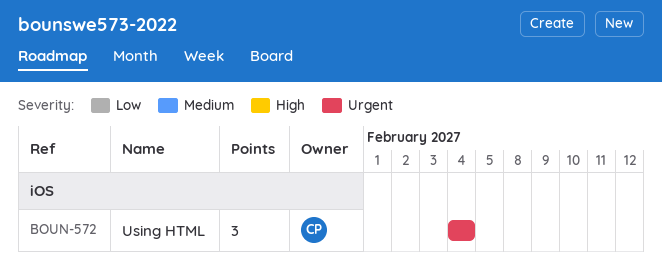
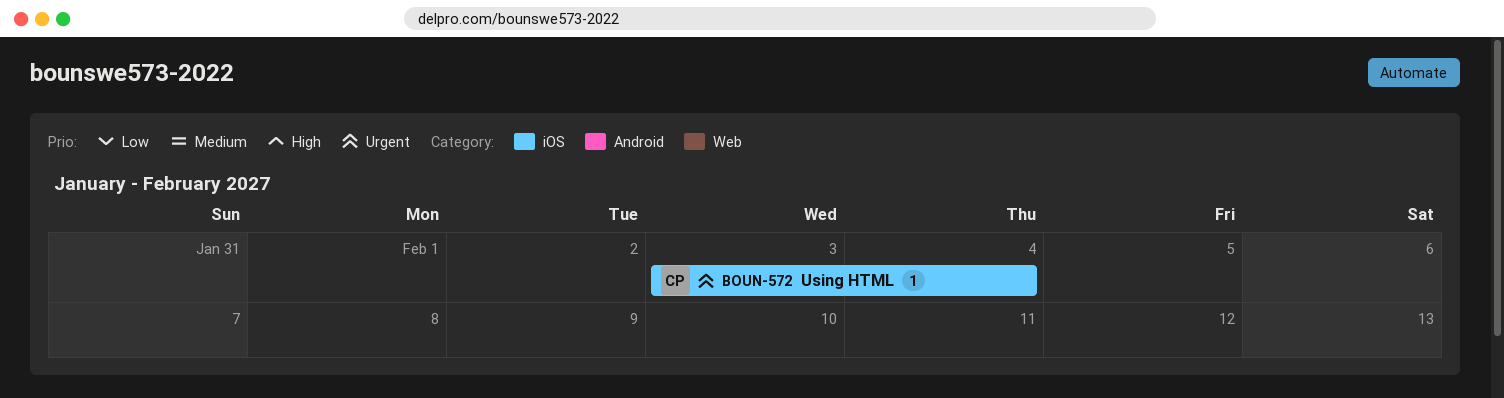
BOUN-572, estimate: 3 -> 1
BOUN-572, start: Feb 4 -> Feb 3

